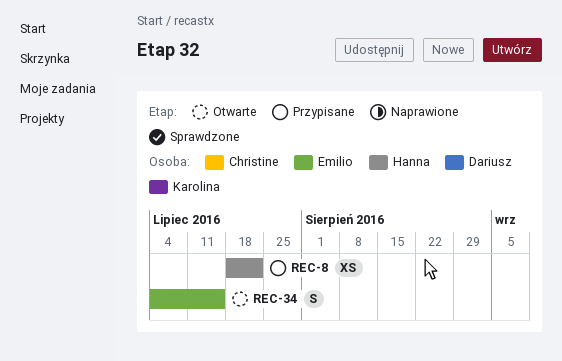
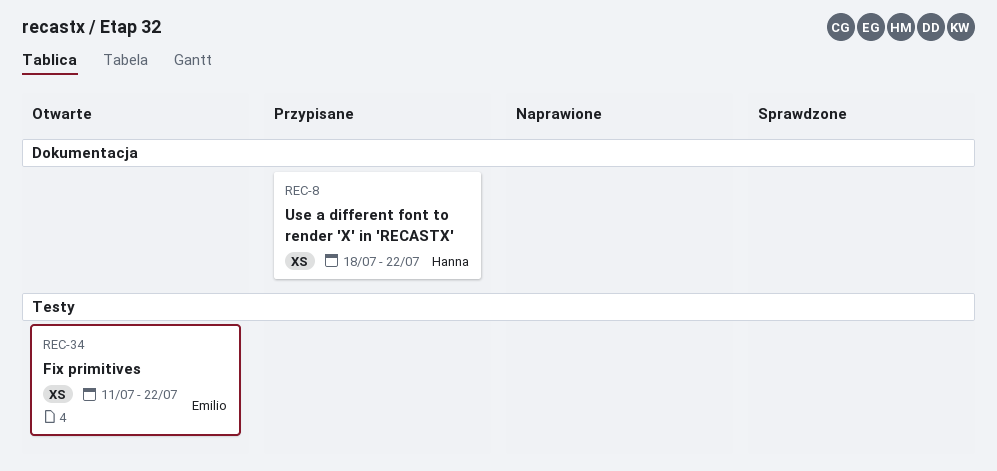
REC-34, estimate: S -> XS
REC-34, start: Jul 4 -> Jul 11
REC-34, due: Jul 15 -> Jul 22

